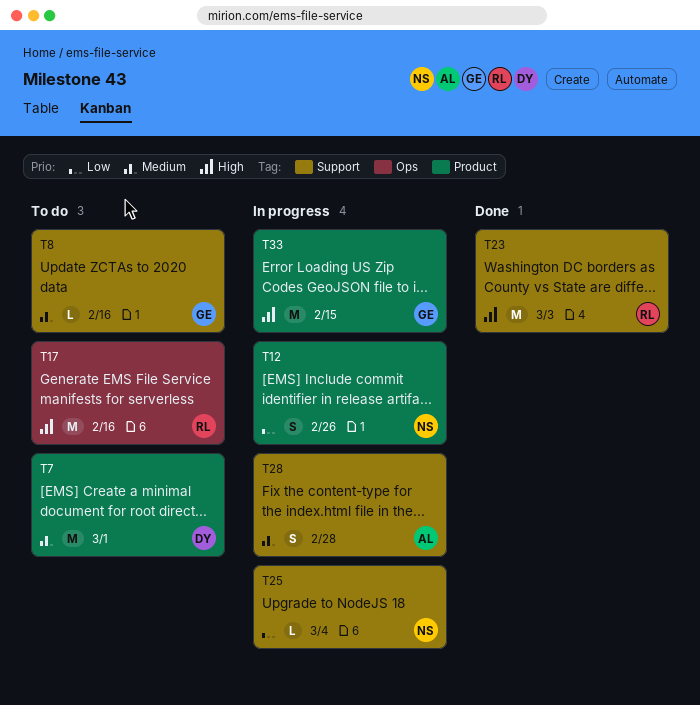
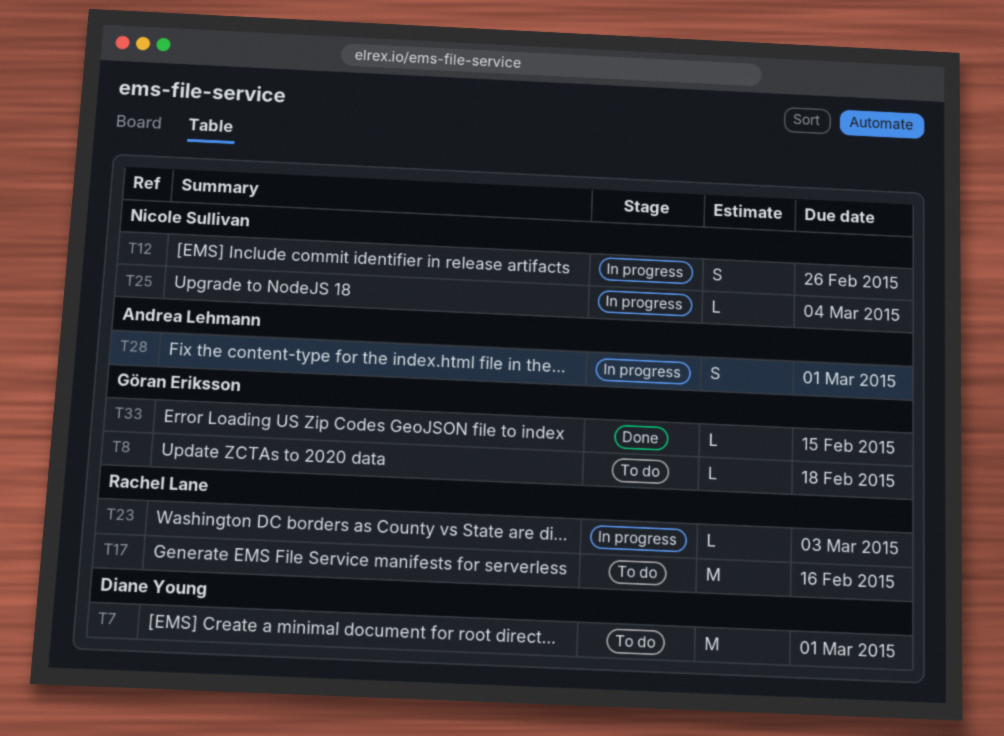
T8, due: Feb 16 -> Feb 18
T23, status: Done -> In progress
T23, estimate: M -> L
T28, due: Feb 28 -> Mar 1
T33, status: In progress -> Done
T33, estimate: M -> L

